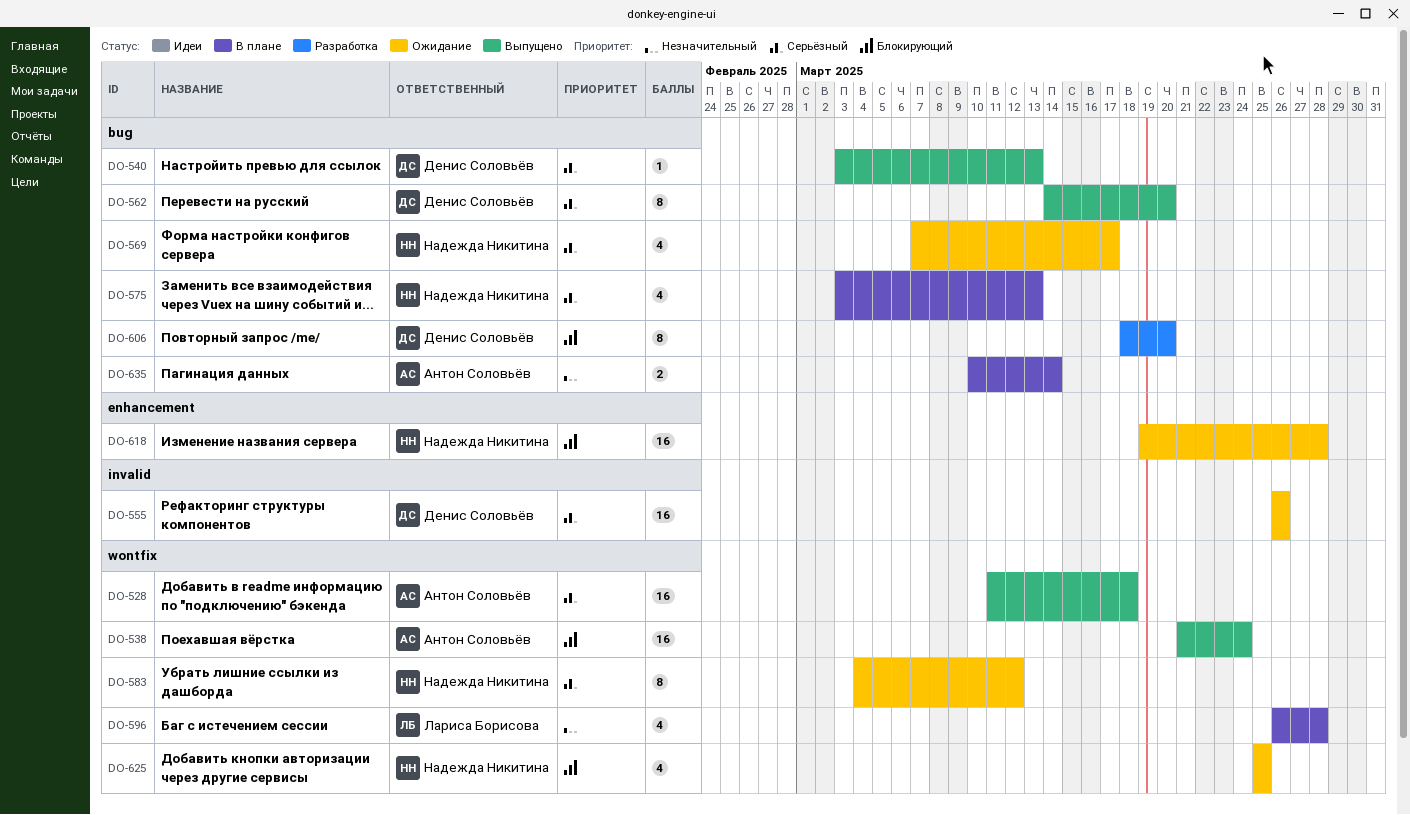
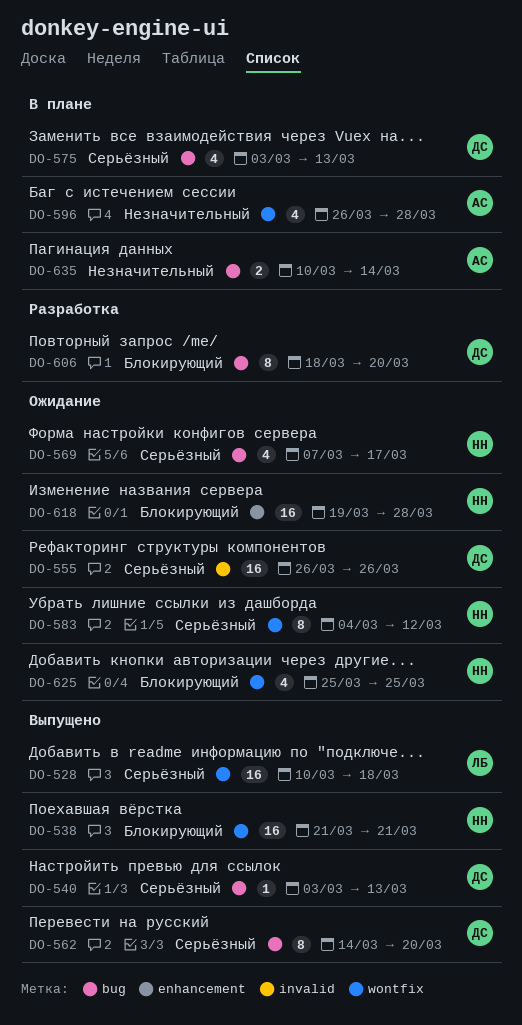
DO-528, owner: Антон Соловьёв -> Лариса Борисова
DO-528, start: Mar 11 -> Mar 10
DO-538, owner: Антон Соловьёв -> Надежда Никитина
DO-538, due: Mar 24 -> Mar 21
DO-575, owner: Надежда Никитина -> Денис Соловьёв
DO-596, owner: Лариса Борисова -> Антон Соловьёв

